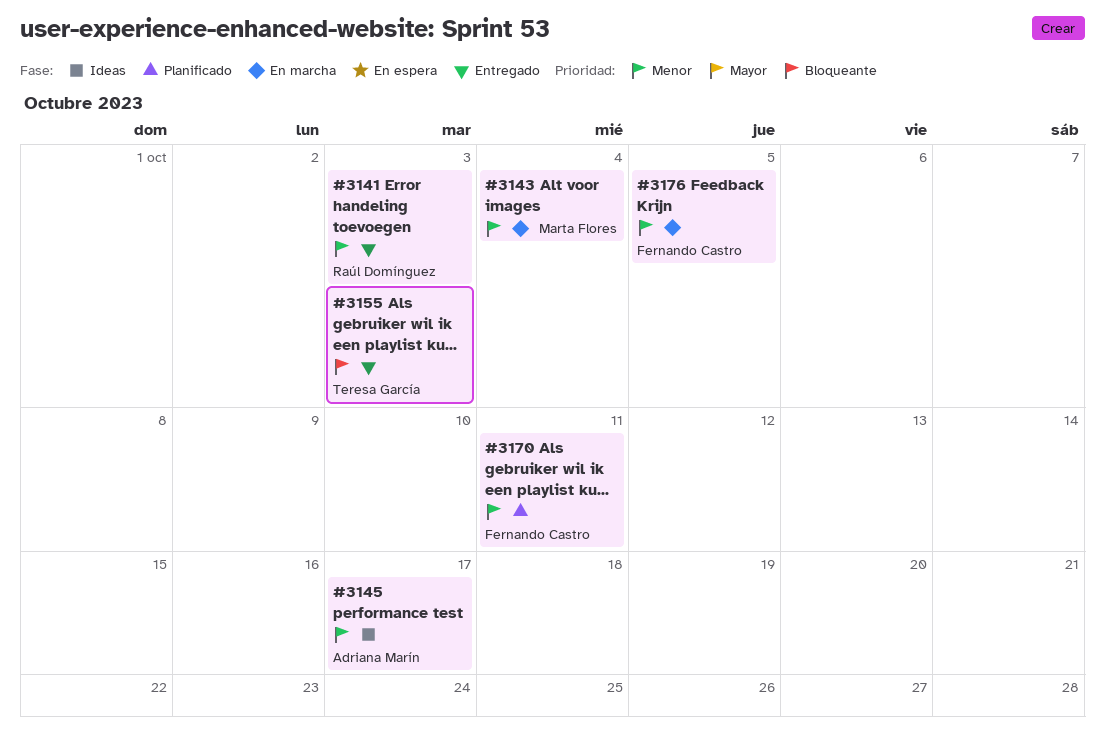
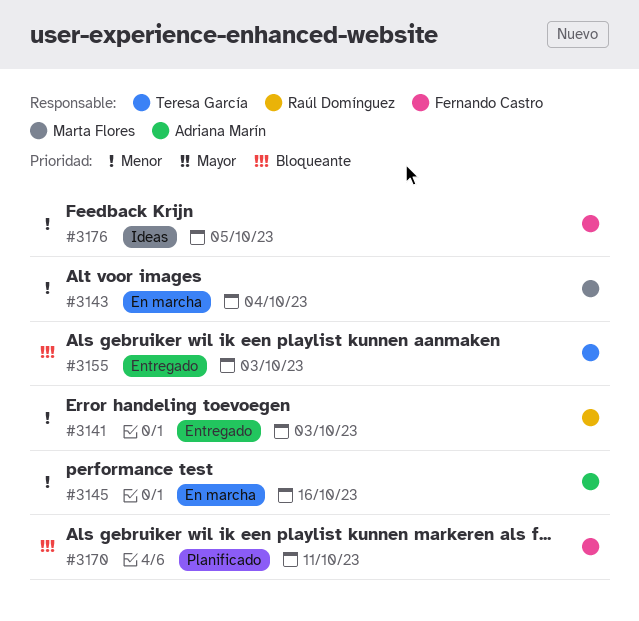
#3145, status: Ideas -> En marcha
#3145, due: Oct 17 -> Oct 16
#3170, priority: Menor -> Bloqueante
#3176, status: En marcha -> Ideas

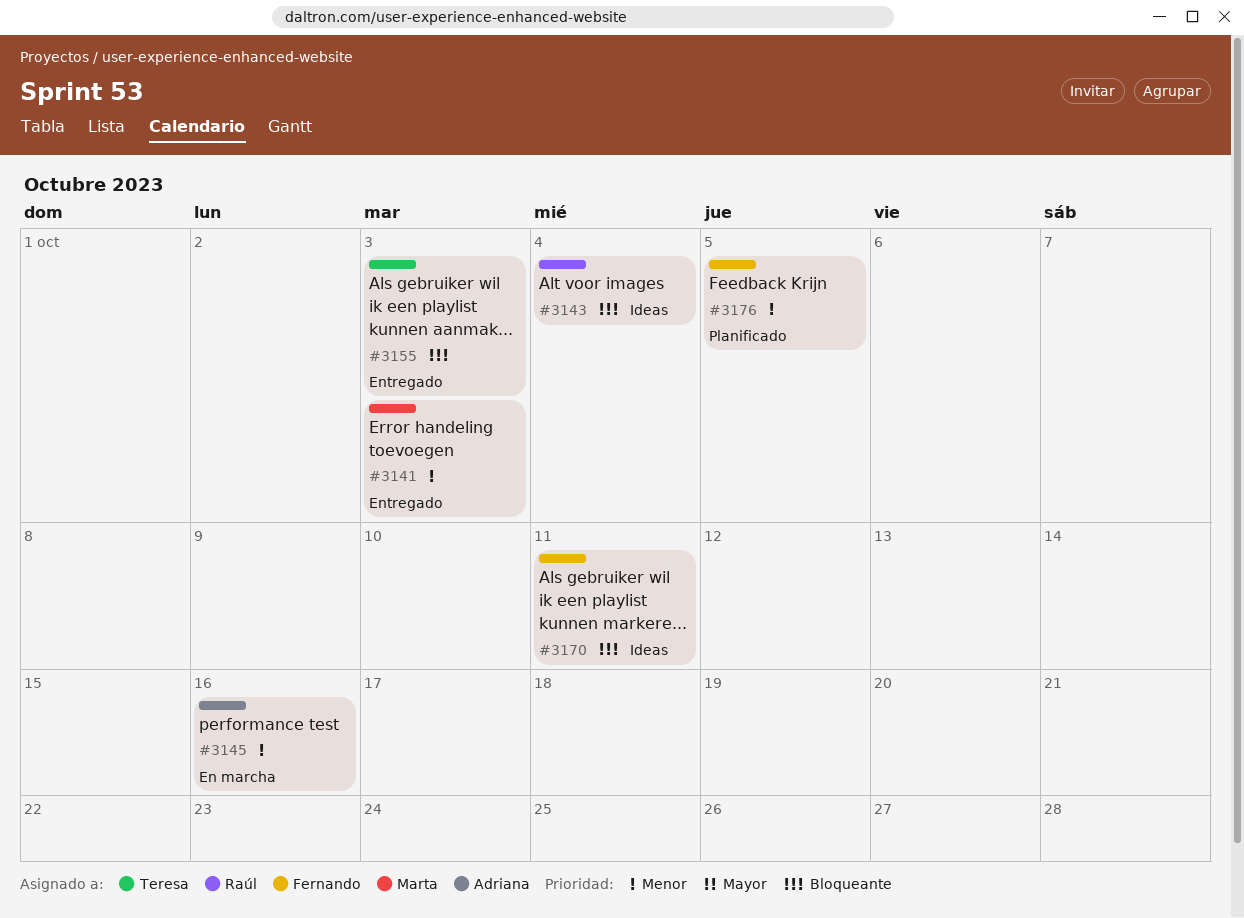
#3141, owner: Raúl Domínguez -> Marta Flores
#3143, status: En marcha -> Ideas
#3143, owner: Marta Flores -> Raúl Domínguez
#3143, priority: Menor -> Bloqueante
#3170, status: Planificado -> Ideas
#3176, status: Ideas -> Planificado

